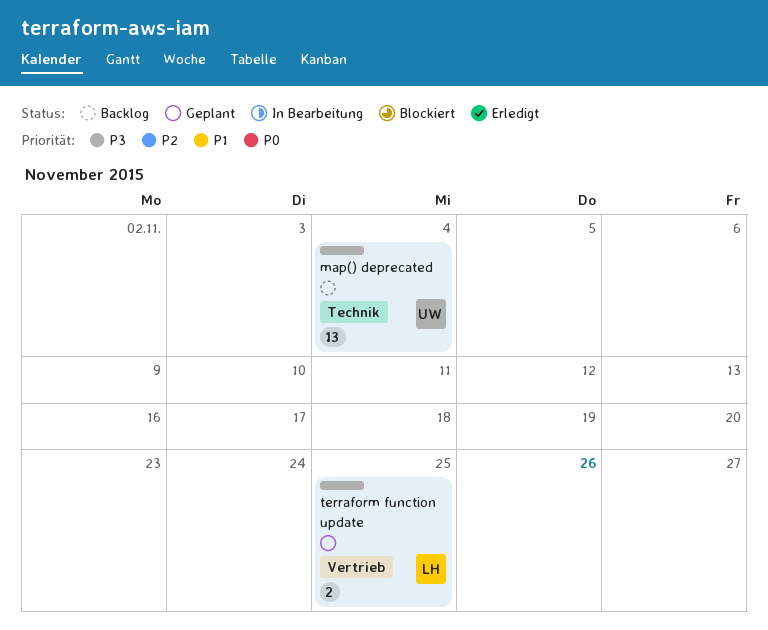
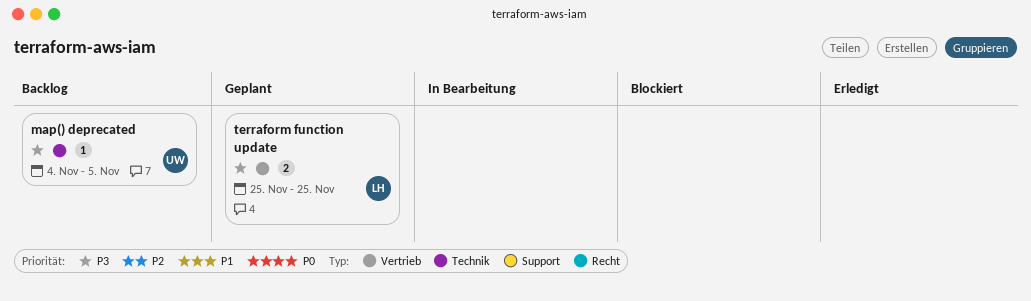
map() deprecated, estimate: 13 -> 1
map() deprecated, due: Nov 4 -> Nov 5

